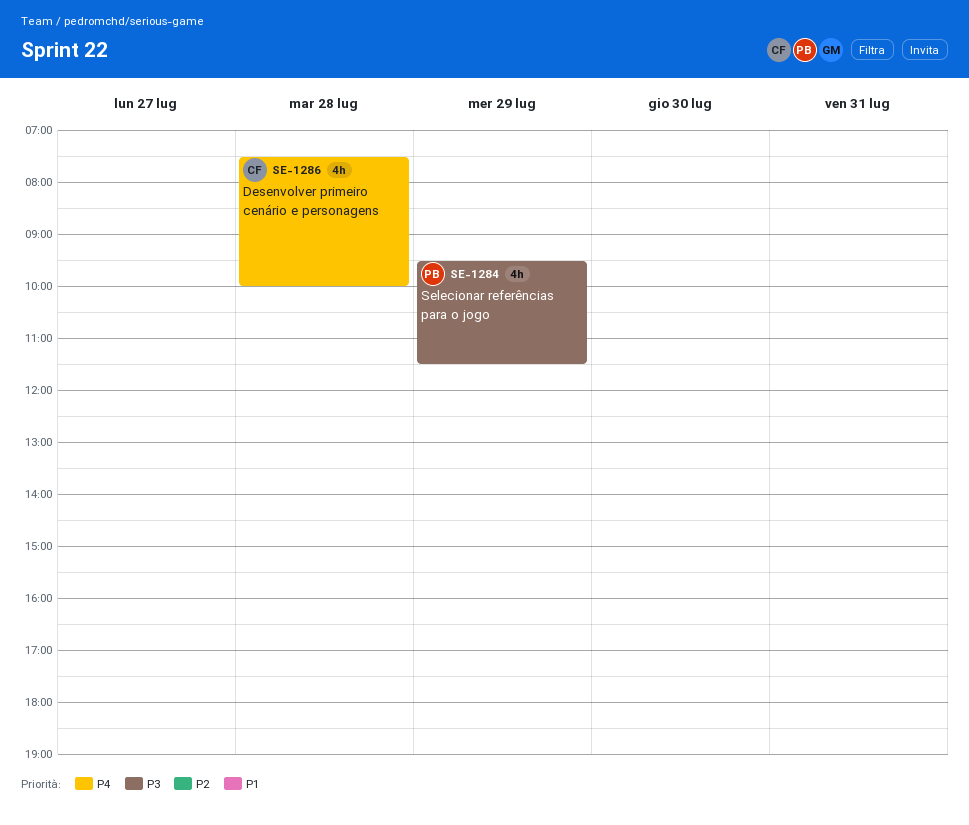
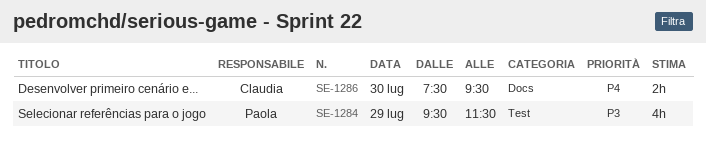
SE-1286, estimate: 4h -> 2h
SE-1286, day: Jul 28 -> Jul 30
SE-1286, ends: 10:00 -> 09:30

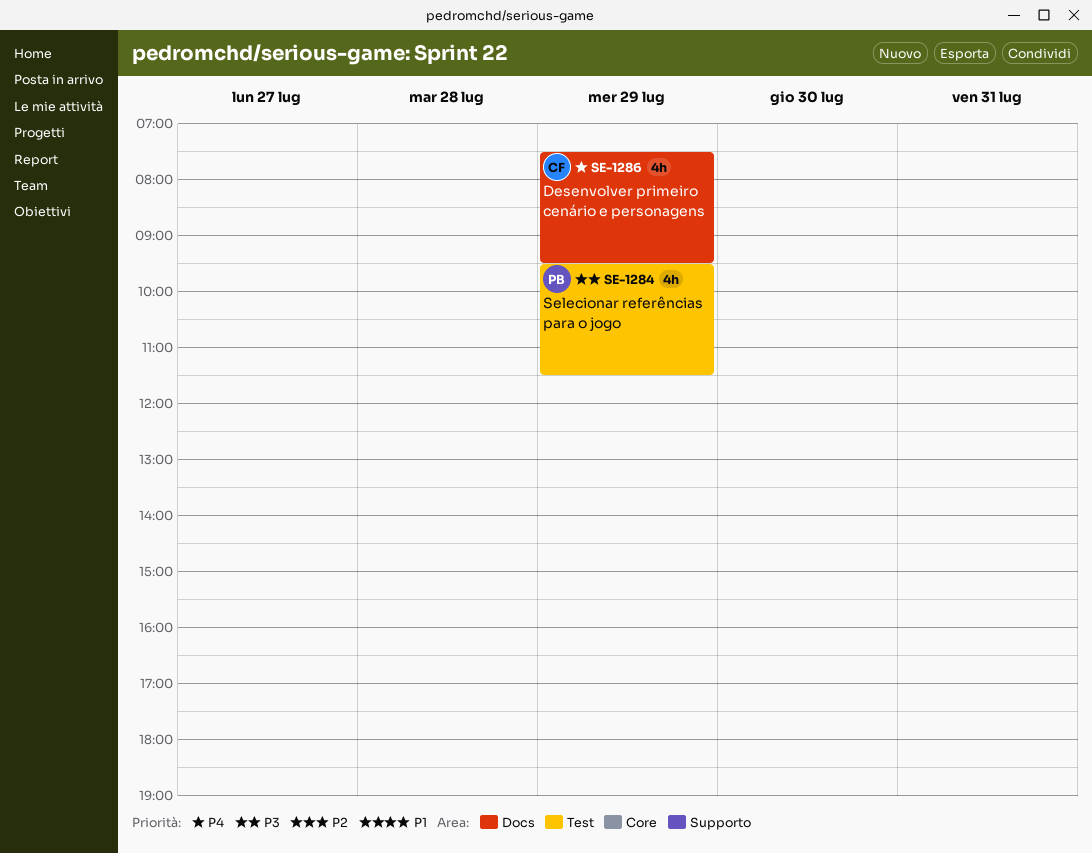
SE-1286, estimate: 2h -> 4h
SE-1286, day: Jul 30 -> Jul 29

